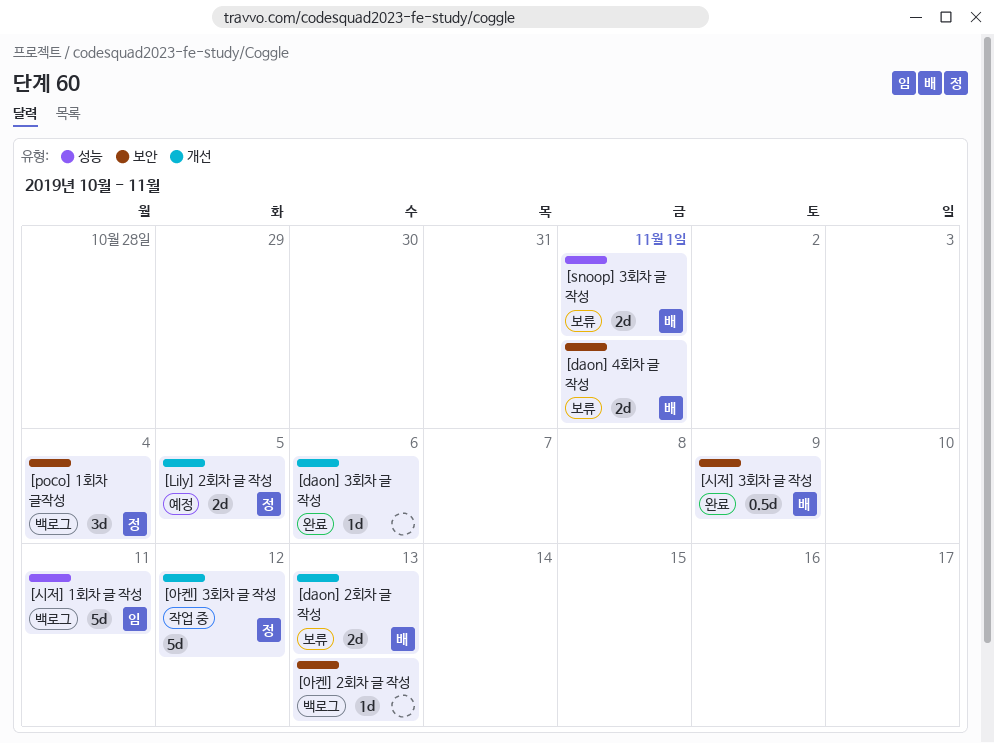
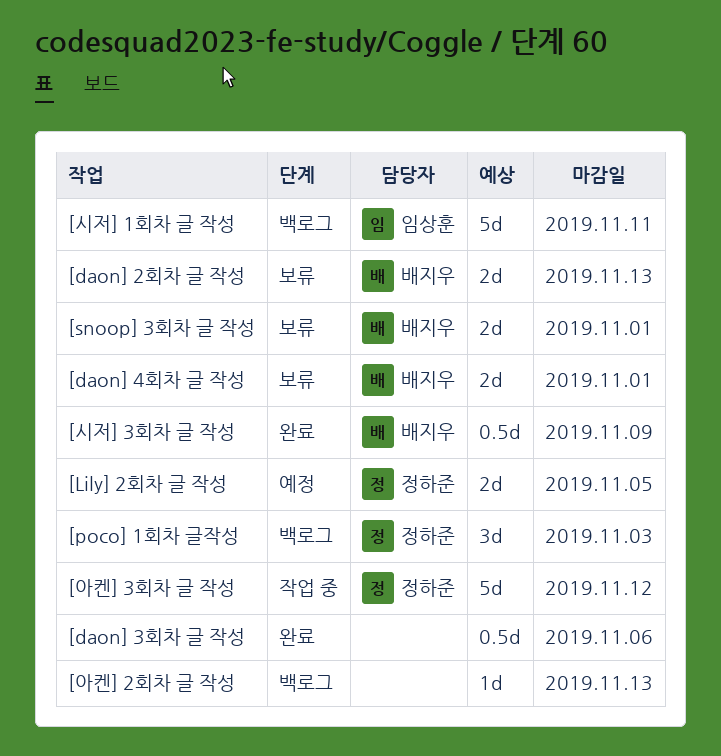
[daon] 3회차 글 작성, estimate: 1d -> 0.5d
[poco] 1회차 글작성, due: Nov 4 -> Nov 3

